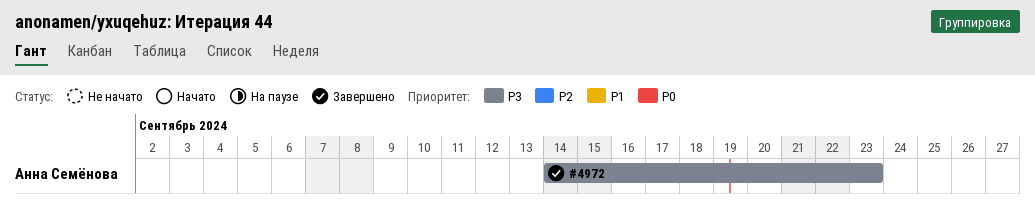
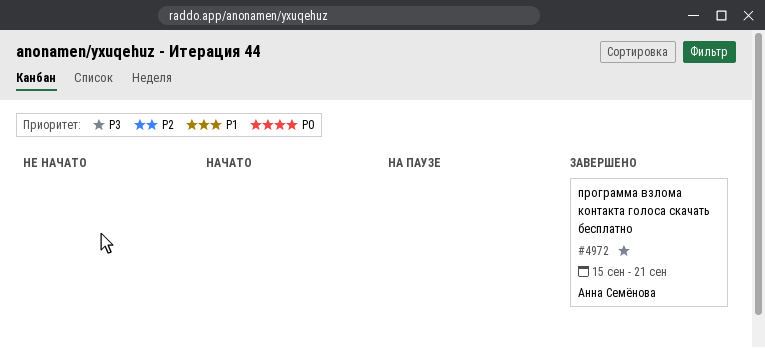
#4972, start: Sep 14 -> Sep 15
#4972, due: Sep 23 -> Sep 21

